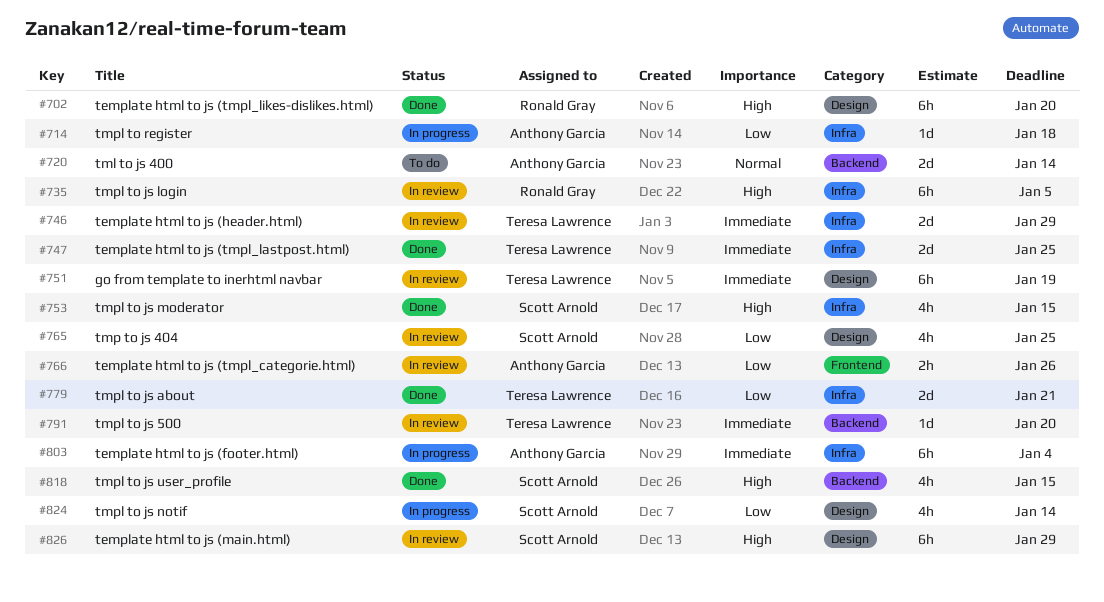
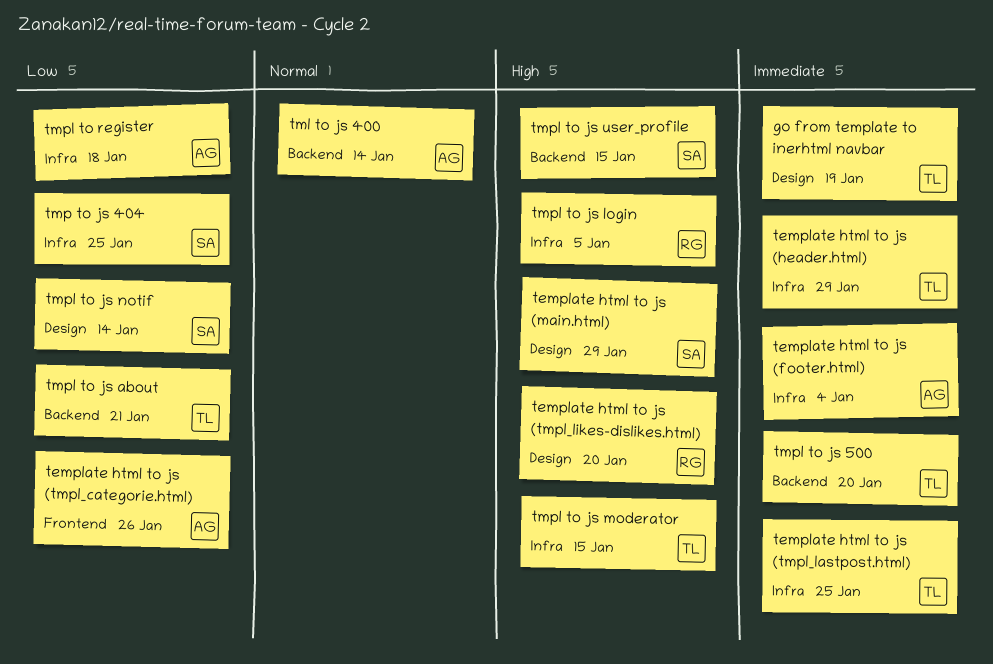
tmp to js 404, label: Design -> Infra
tmpl to js about, label: Infra -> Backend
tmpl to js moderator, owner: Scott Arnold -> Teresa Lawrence

